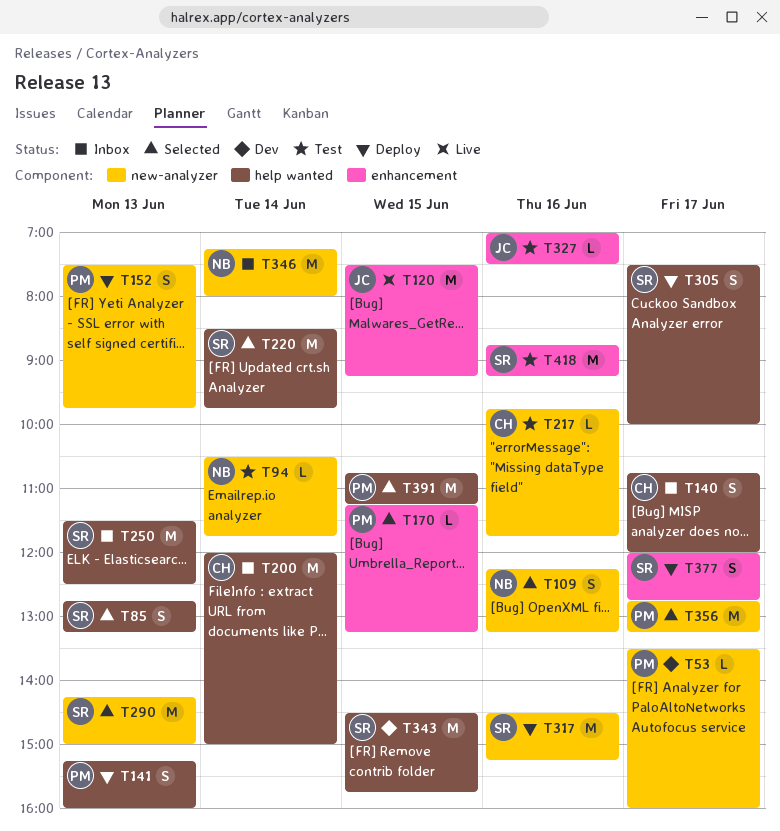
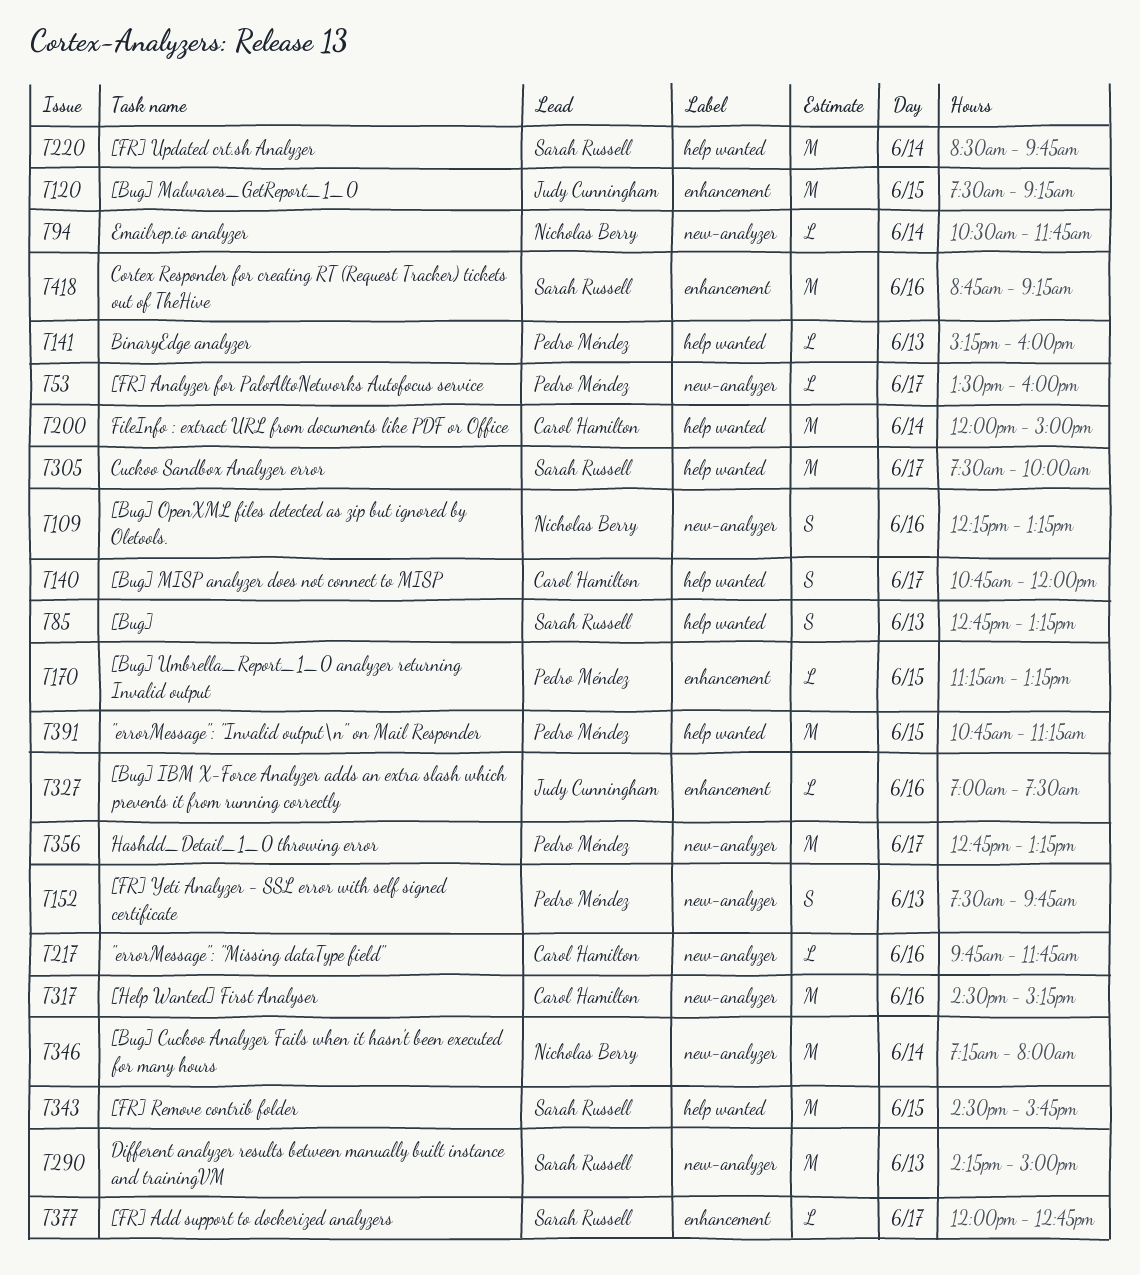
T141, estimate: S -> L
T250: present -> none
T305, estimate: S -> M
T317, owner: Sarah Russell -> Carol Hamilton
T377, estimate: S -> L

